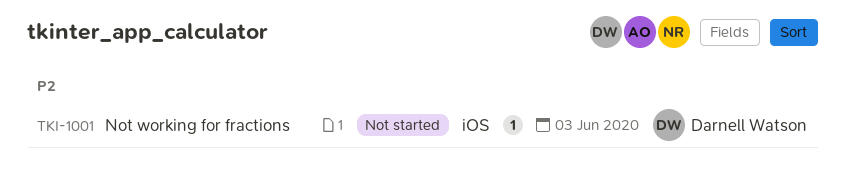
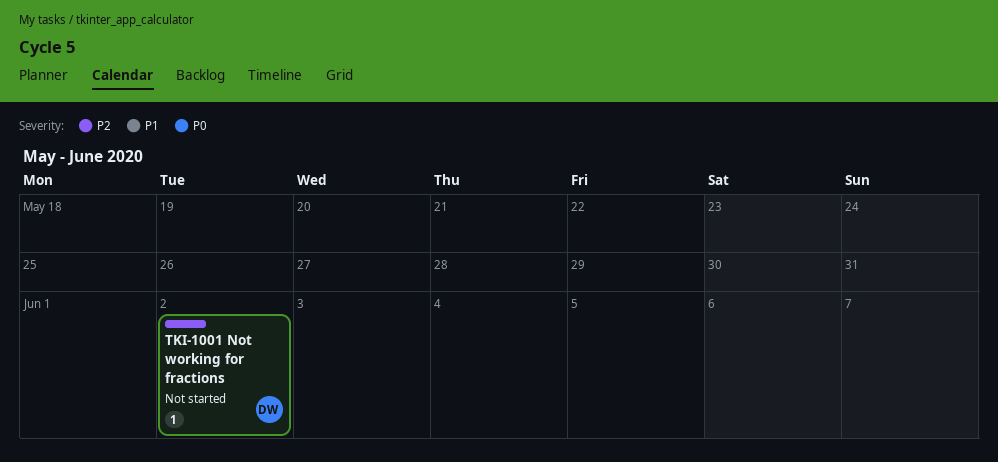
TKI-1001, due: Jun 3 -> Jun 2

